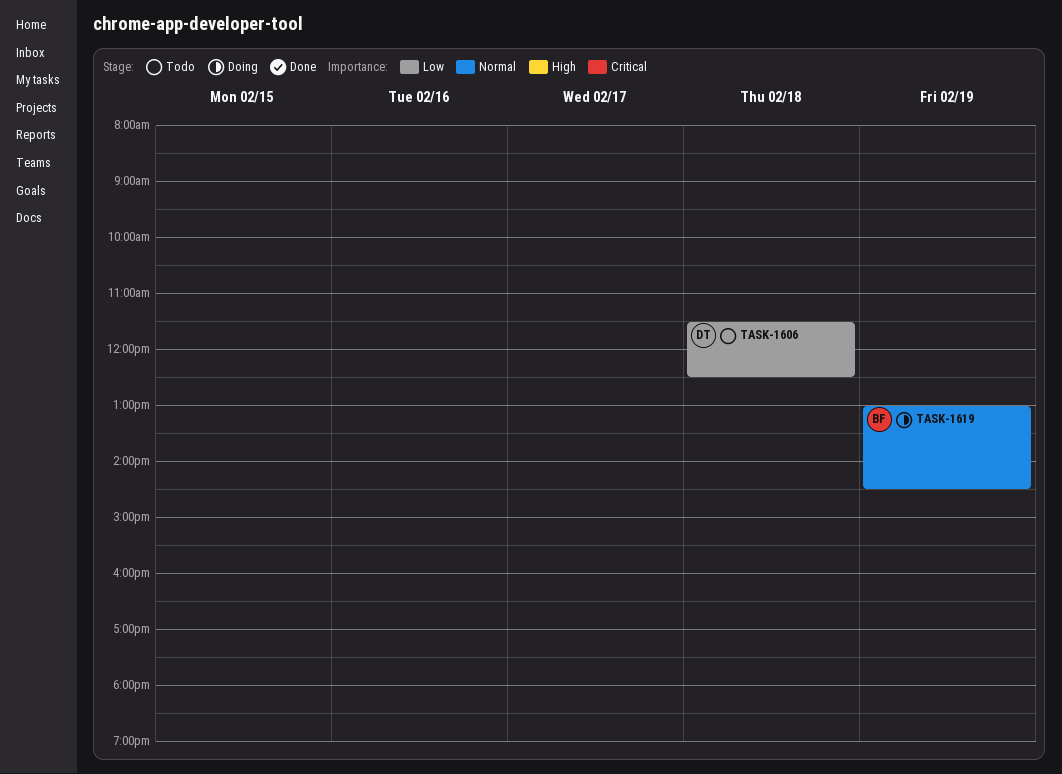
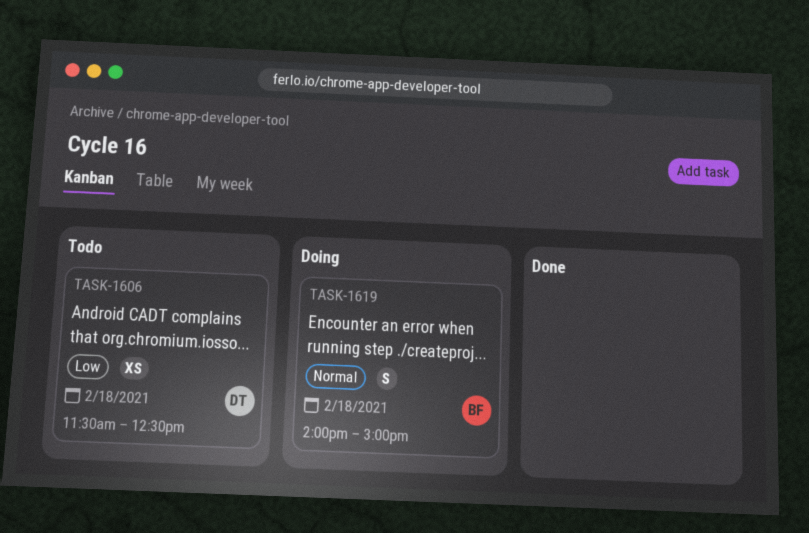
TASK-1619, day: Feb 19 -> Feb 18
TASK-1619, begins: 13:00 -> 14:00
TASK-1619, ends: 14:30 -> 15:00

